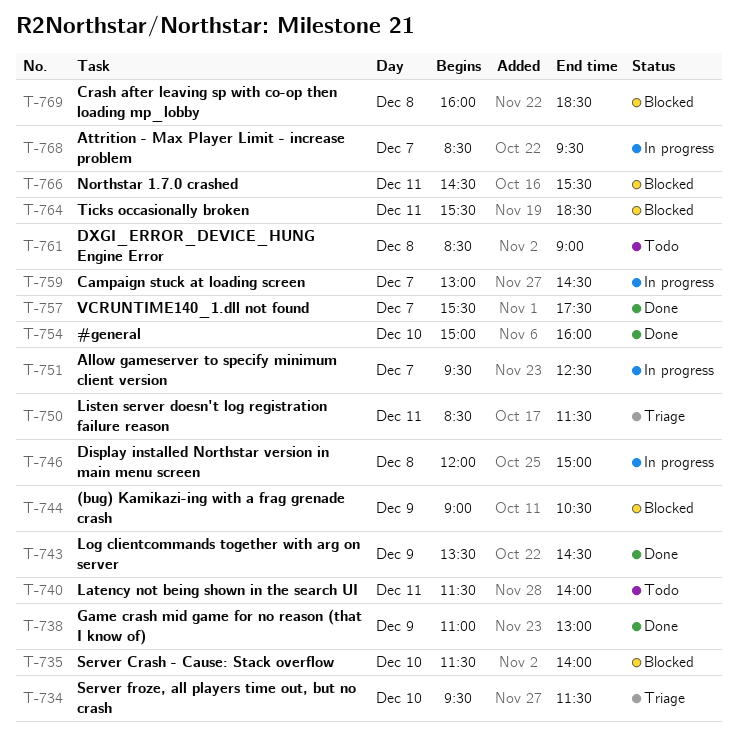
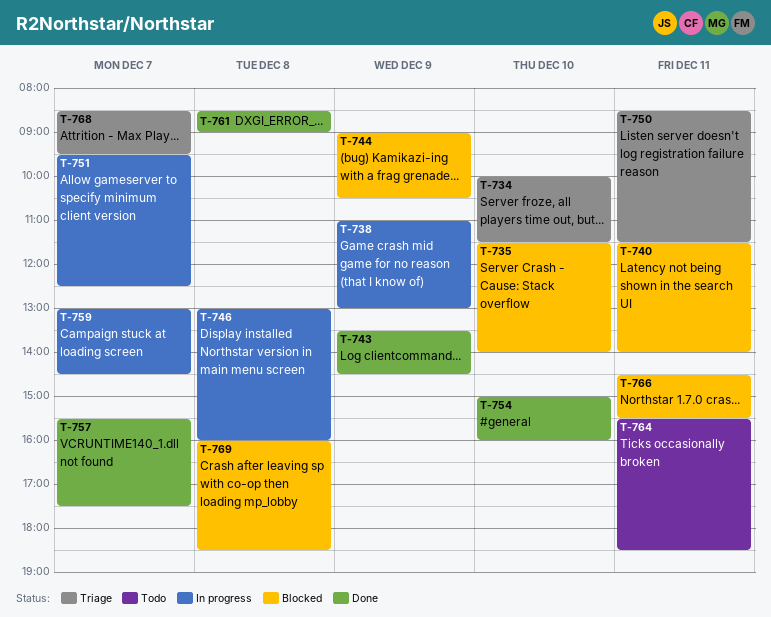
T-734, begins: 09:30 -> 10:00
T-738, status: Done -> In progress
T-740, status: Todo -> Blocked
T-746, begins: 12:00 -> 13:00
T-746, ends: 15:00 -> 16:00
T-761, status: Todo -> Done
T-764, status: Blocked -> Todo
T-768, status: In progress -> Triage

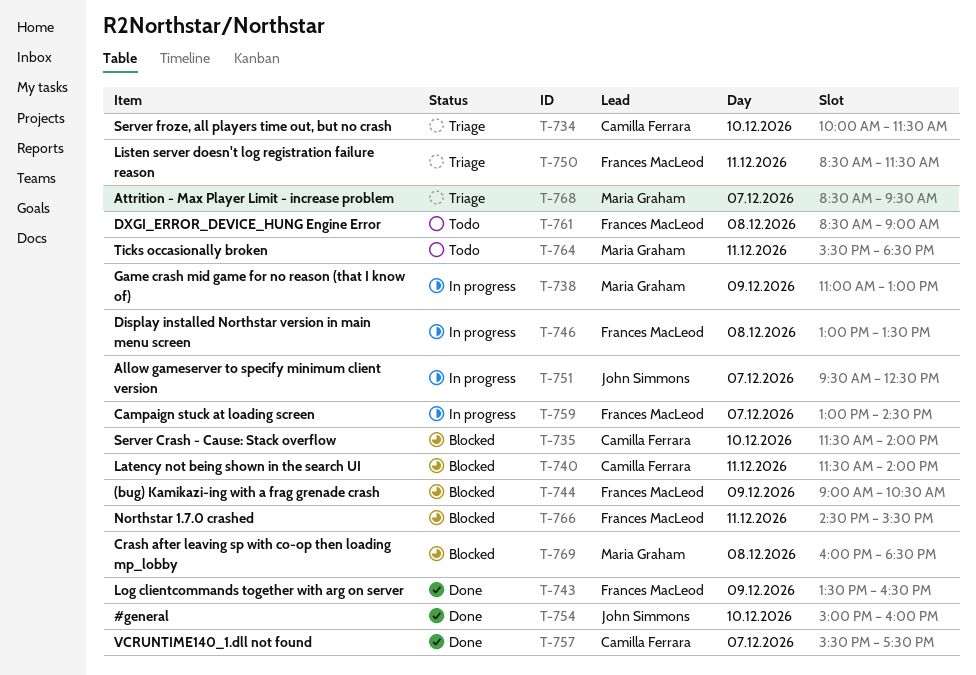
T-743, ends: 14:30 -> 16:30
T-746, ends: 16:00 -> 13:30
T-761, status: Done -> Todo

